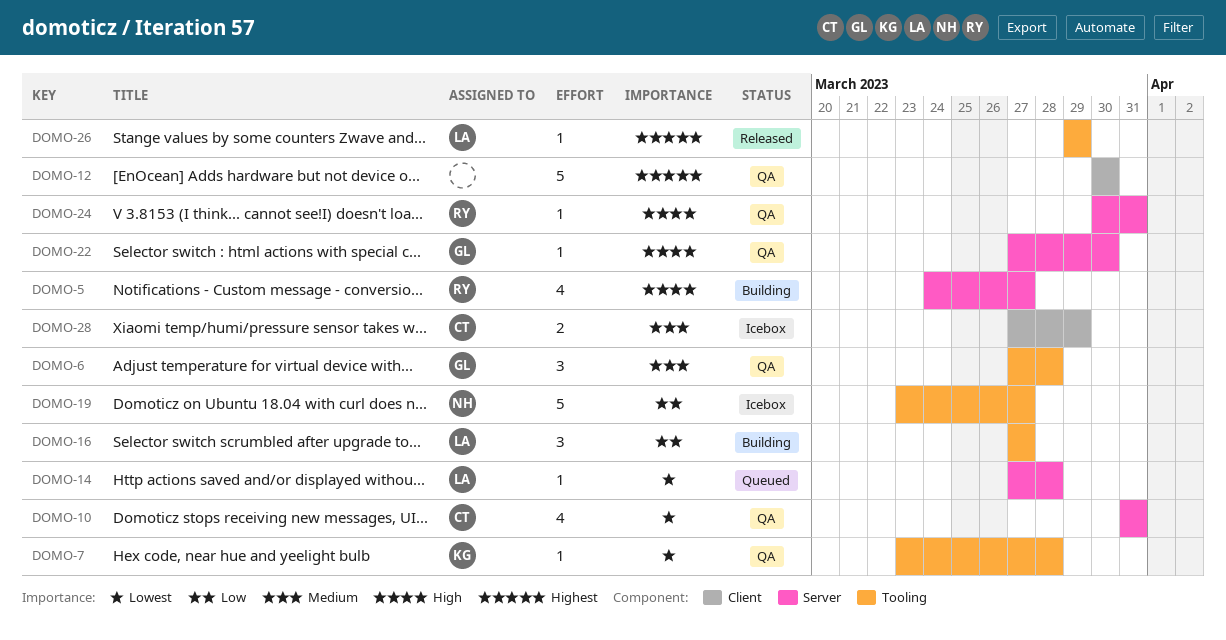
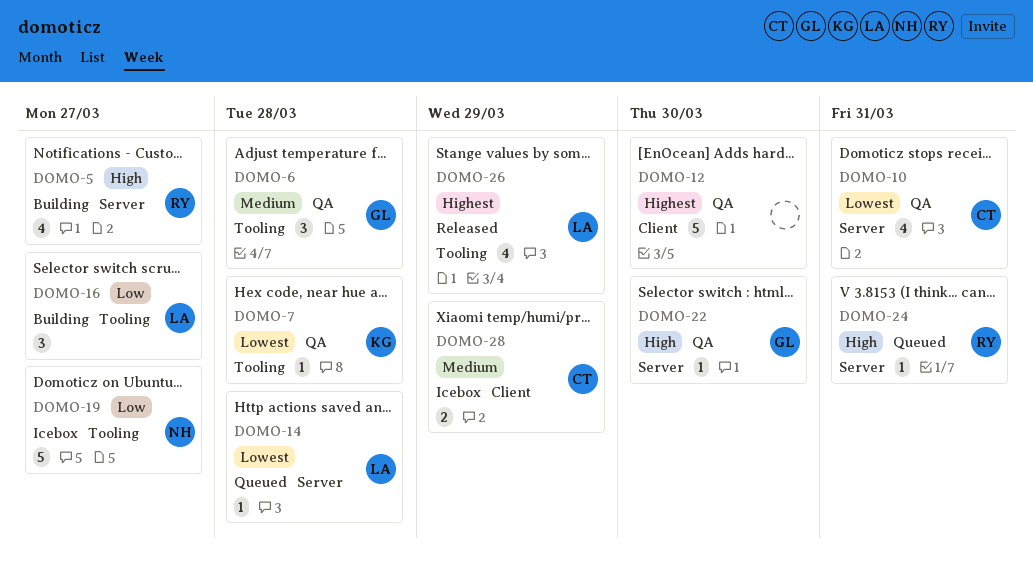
DOMO-24, status: QA -> Queued
DOMO-26, estimate: 1 -> 4

